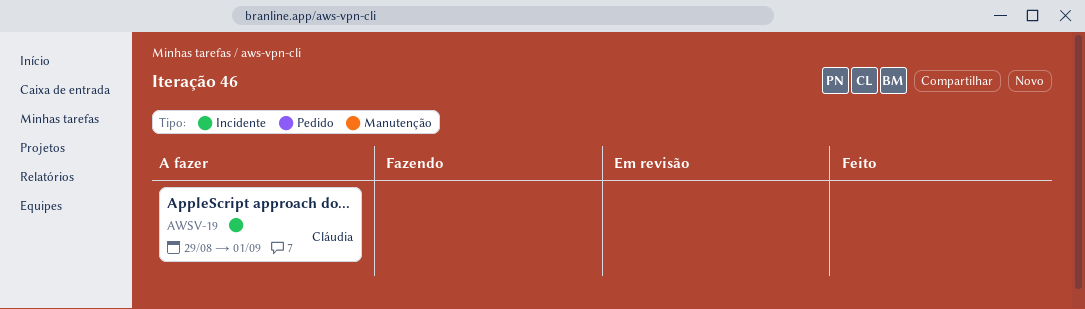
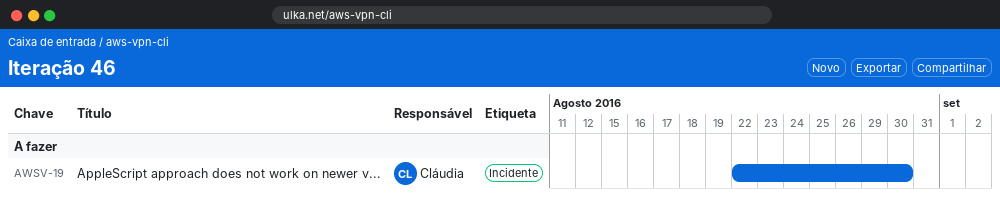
AWSV-19, start: Aug 29 -> Aug 22
AWSV-19, due: Sep 1 -> Aug 30

